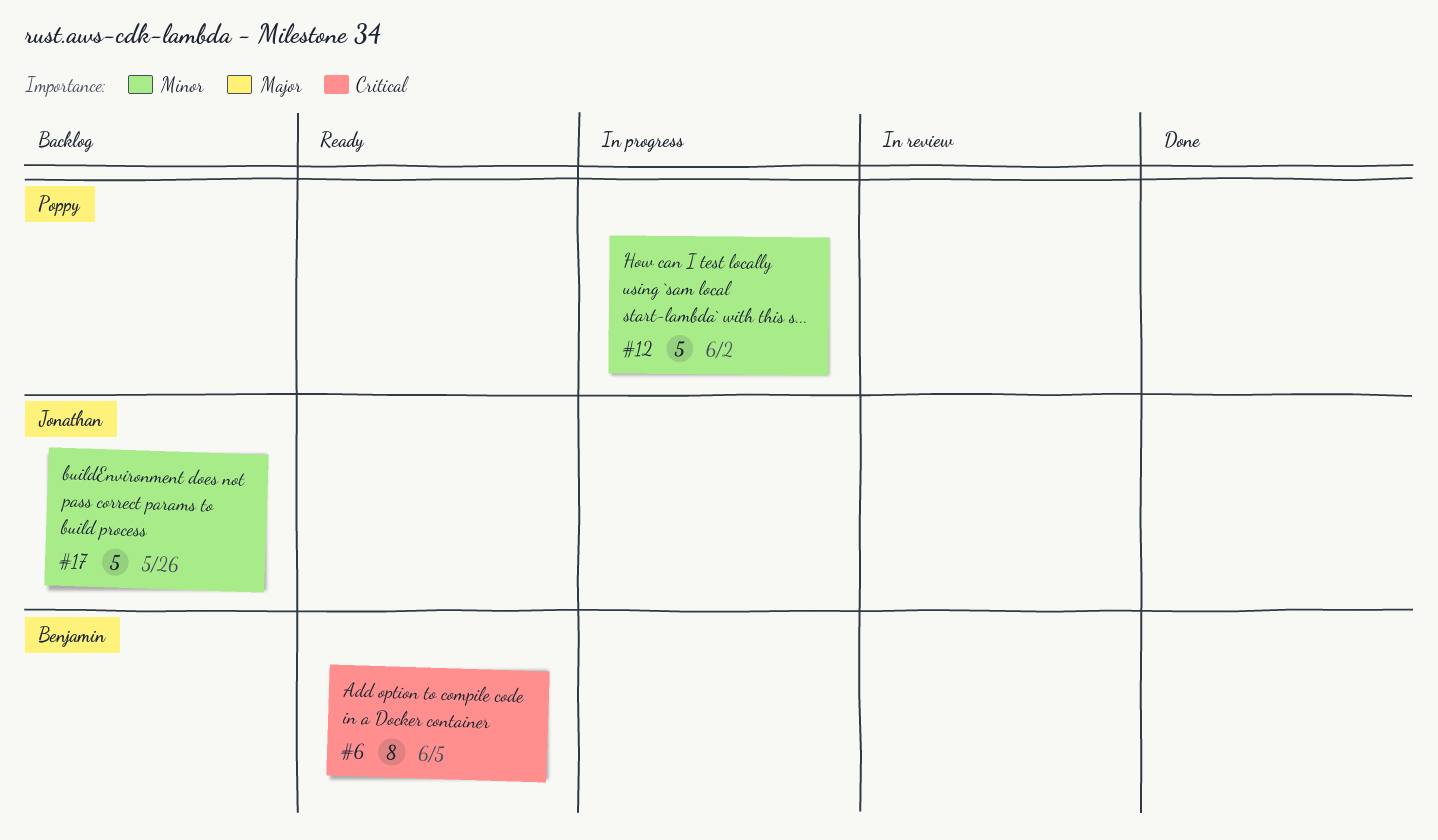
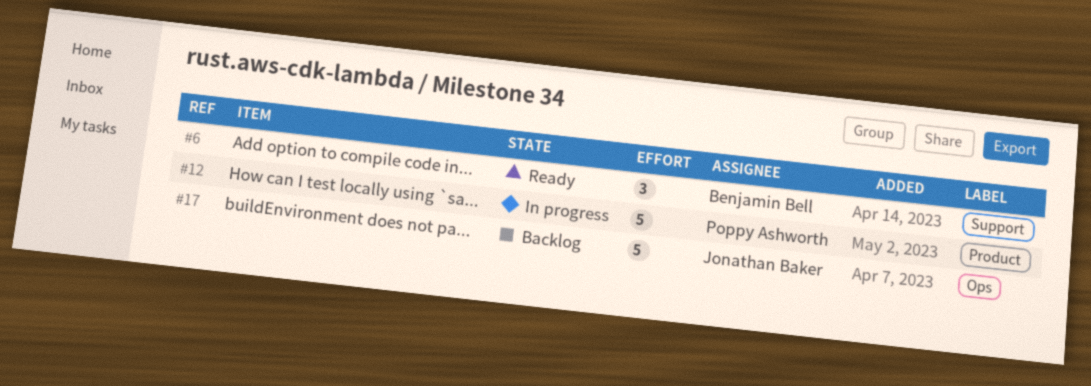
#6, estimate: 8 -> 3

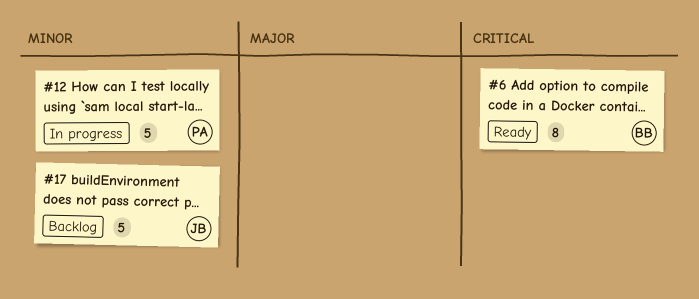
#6, estimate: 3 -> 8

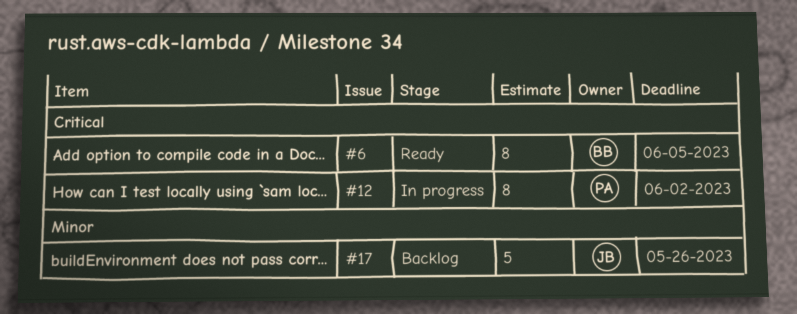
#12, priority: Minor -> Critical
#12, estimate: 5 -> 8

